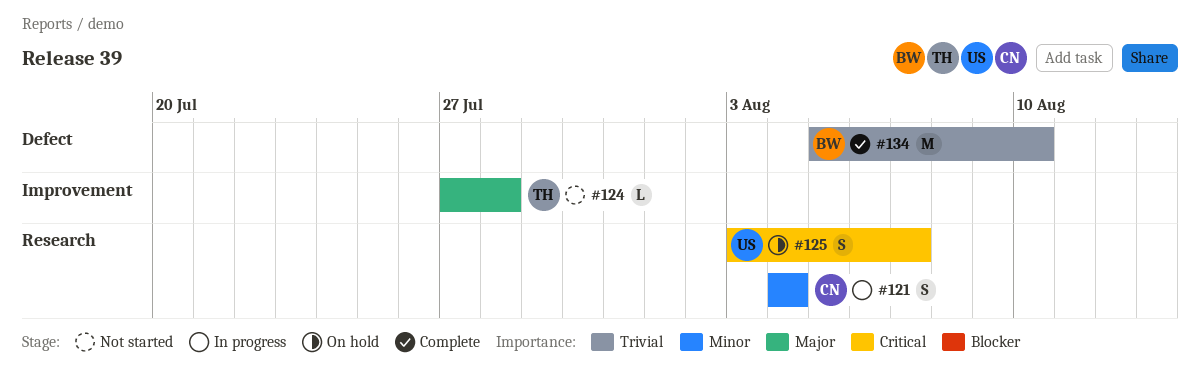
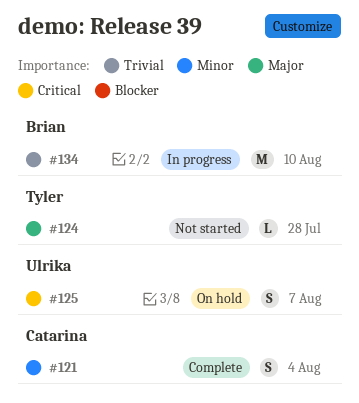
#121, status: In progress -> Complete
#134, status: Complete -> In progress

